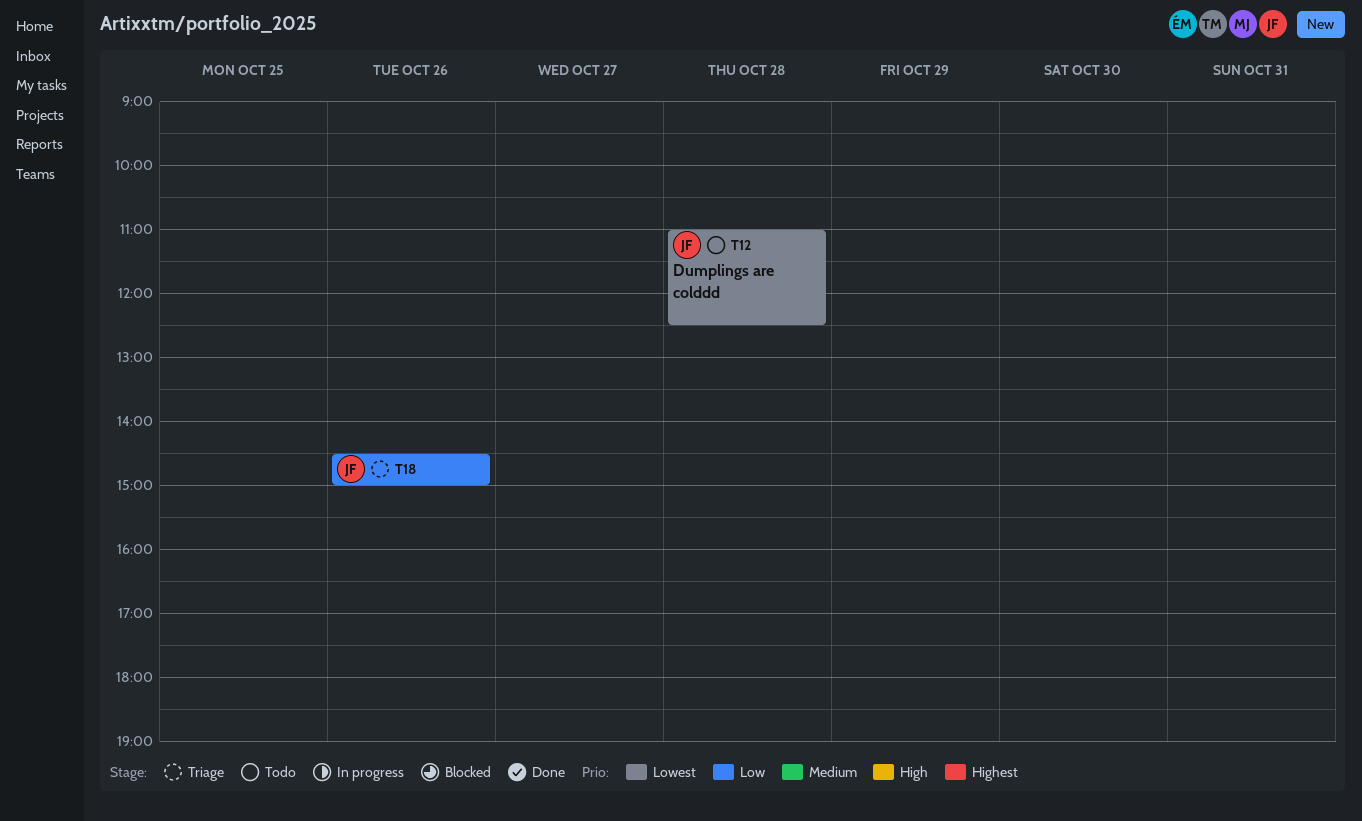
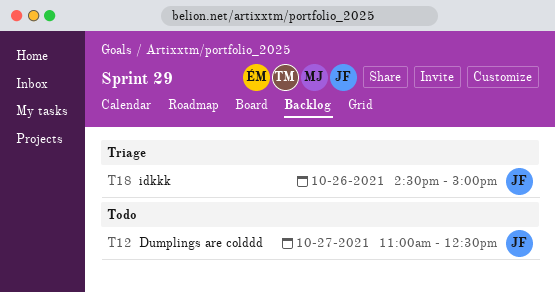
T12, day: Oct 28 -> Oct 27

